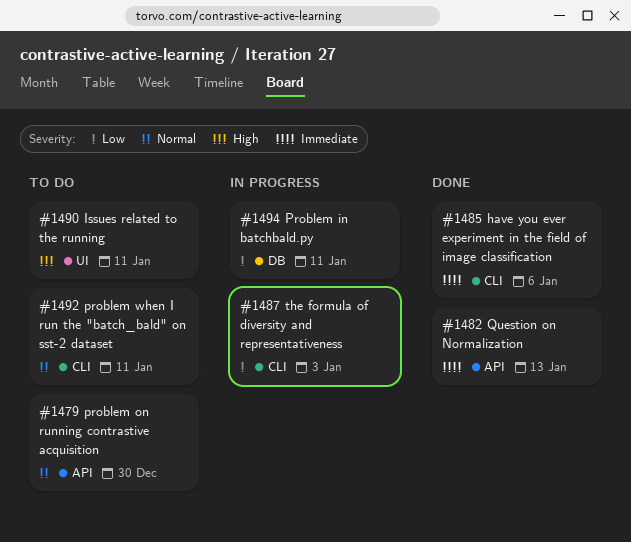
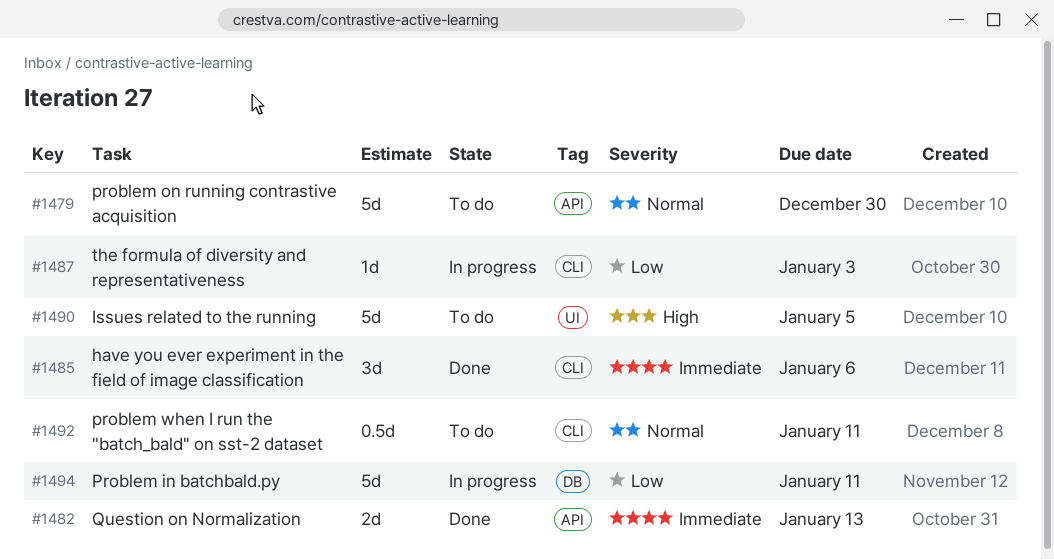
#1490, due: Jan 11 -> Jan 5

